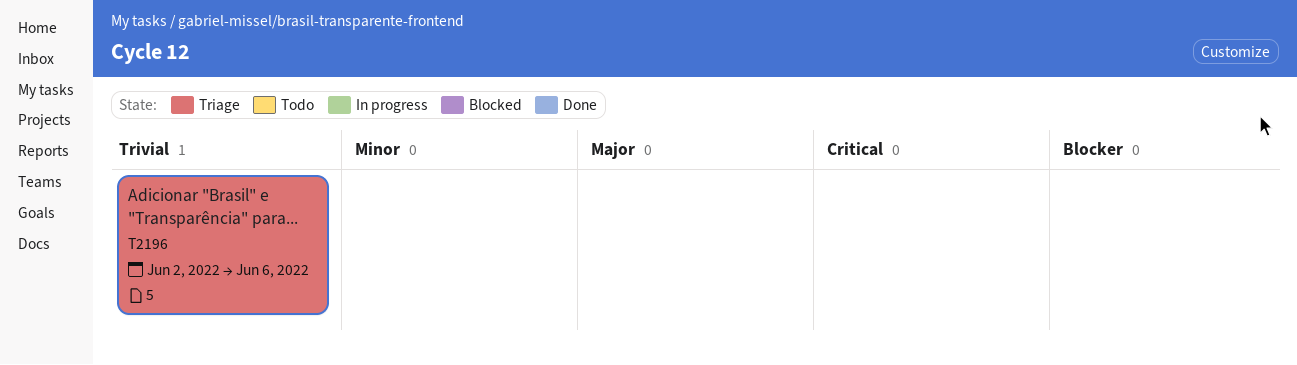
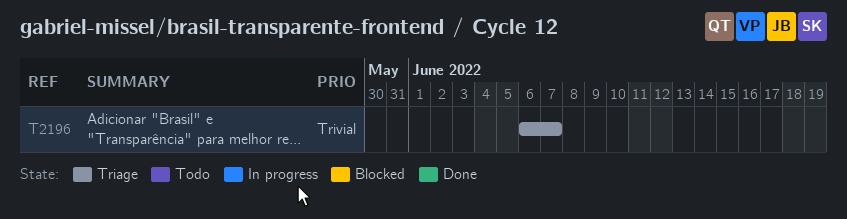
T2196, start: Jun 2 -> Jun 6
T2196, due: Jun 6 -> Jun 7

